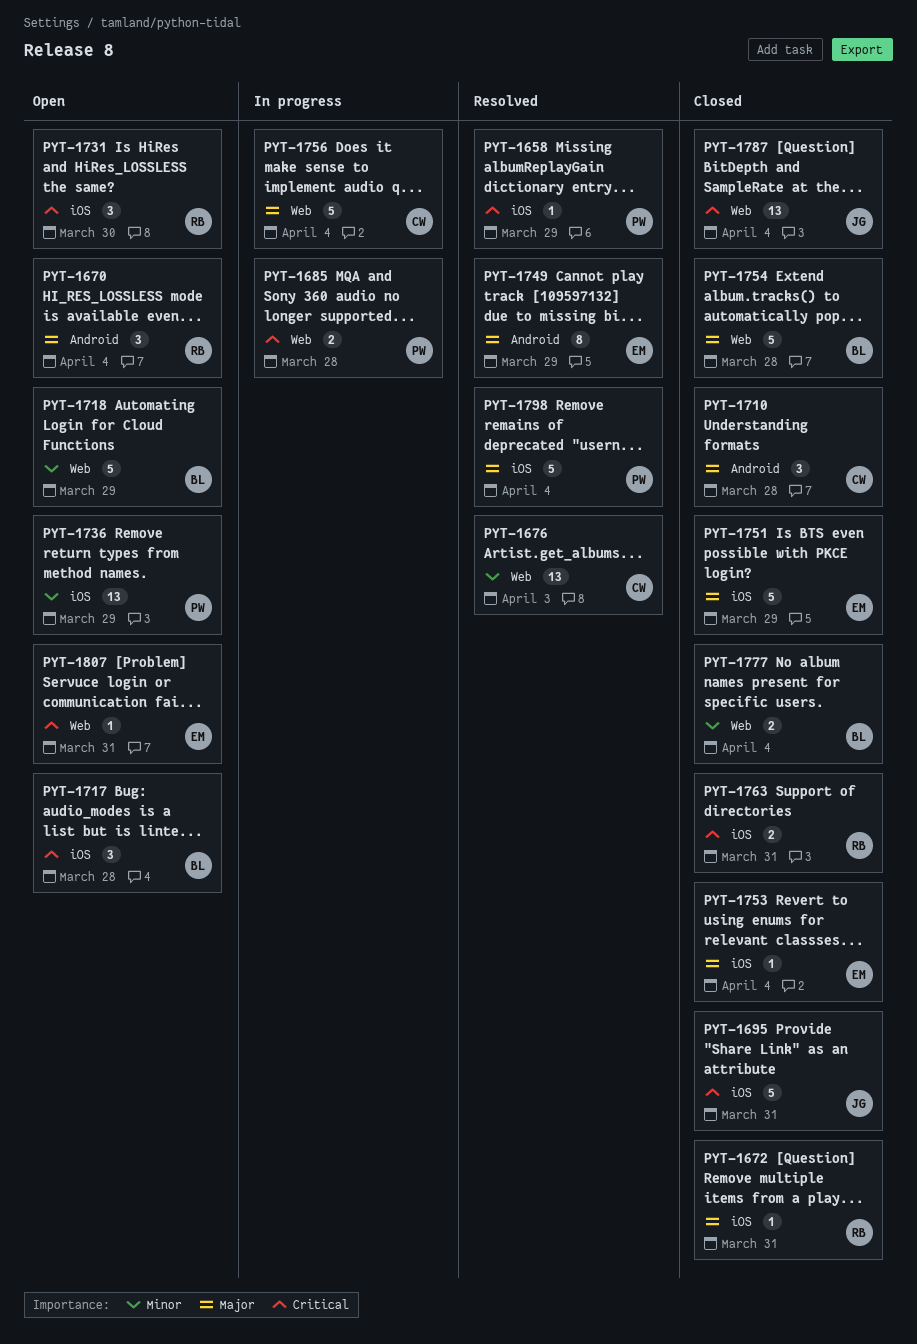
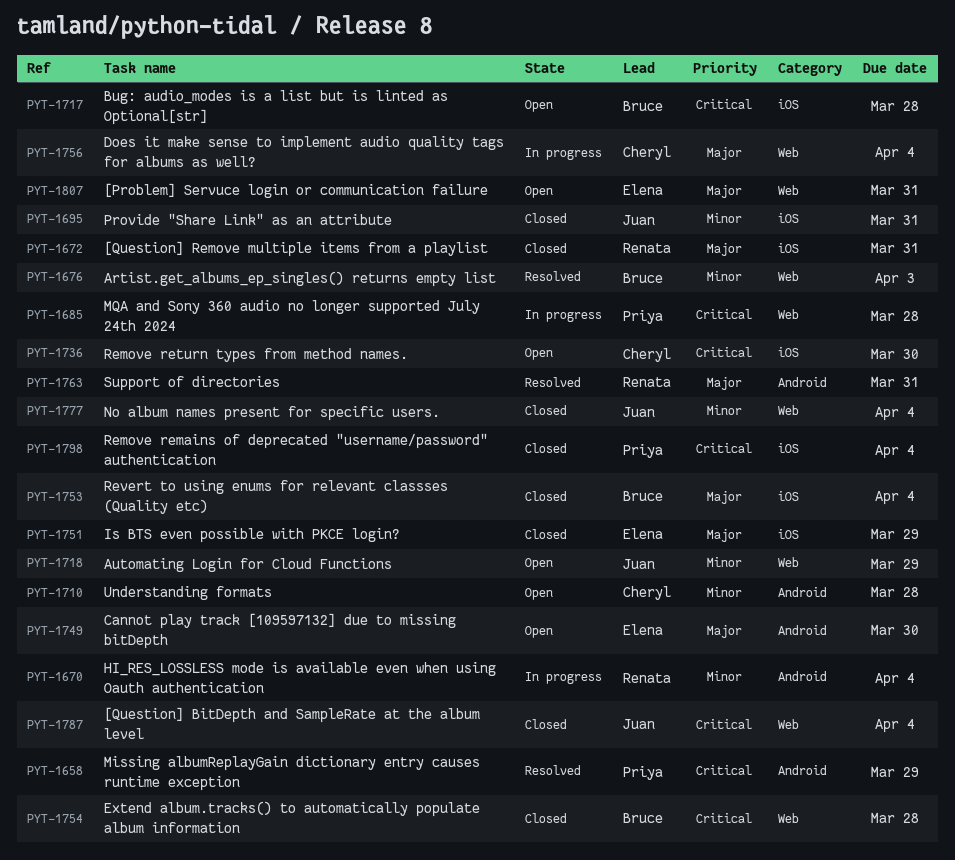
PYT-1658, label: iOS -> Android
PYT-1670, status: Open -> In progress
PYT-1670, priority: Major -> Minor
PYT-1676, owner: Cheryl -> Bruce
PYT-1695, priority: Critical -> Minor
PYT-1710, status: Closed -> Open
PYT-1710, priority: Major -> Minor
PYT-1718, owner: Bruce -> Juan
PYT-1731: present -> none
PYT-1736, owner: Priya -> Cheryl
PYT-1736, priority: Minor -> Critical
PYT-1736, due: Mar 29 -> Mar 30
PYT-1749, status: Resolved -> Open
PYT-1749, due: Mar 29 -> Mar 30
PYT-1753, owner: Elena -> Bruce
PYT-1754, priority: Major -> Critical
PYT-1763, status: Closed -> Resolved
PYT-1763, priority: Critical -> Major
PYT-1763, label: iOS -> Android
PYT-1777, owner: Bruce -> Juan
PYT-1798, status: Resolved -> Closed
PYT-1798, priority: Major -> Critical
PYT-1807, priority: Critical -> Major

